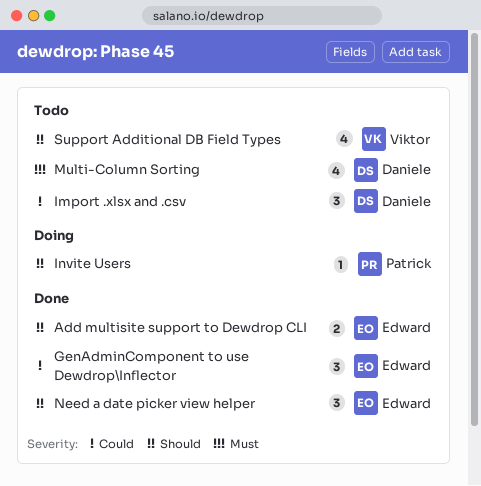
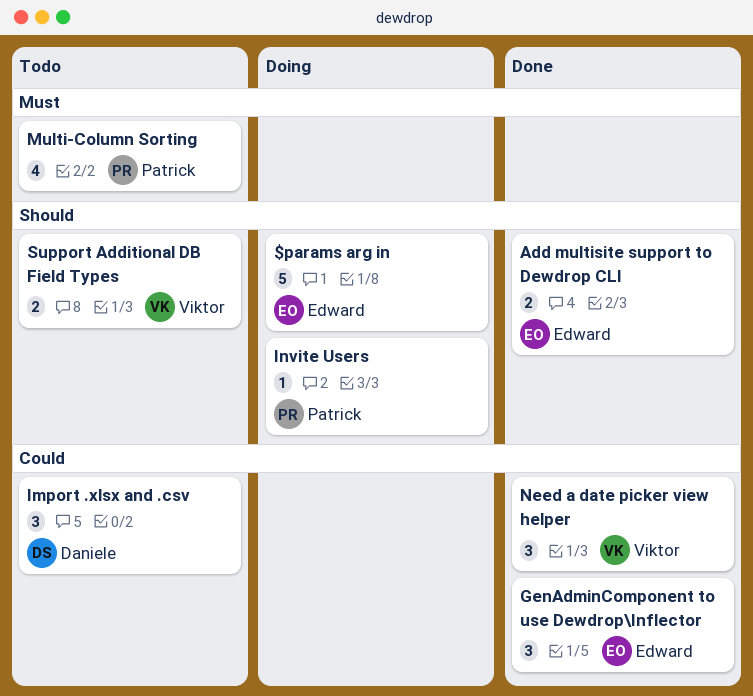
$params arg in: none -> present
Multi-Column Sorting, owner: Daniele -> Patrick
Need a date picker view helper, owner: Edward -> Viktor
Need a date picker view helper, priority: Should -> Could
Support Additional DB Field Types, estimate: 4 -> 2

